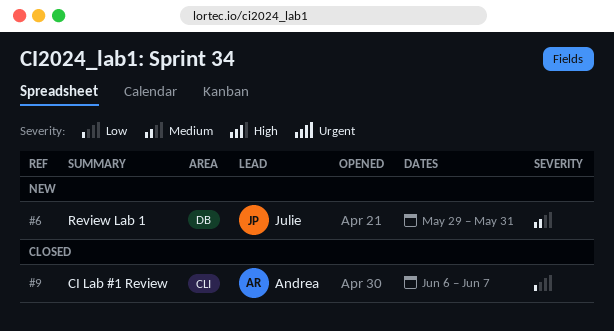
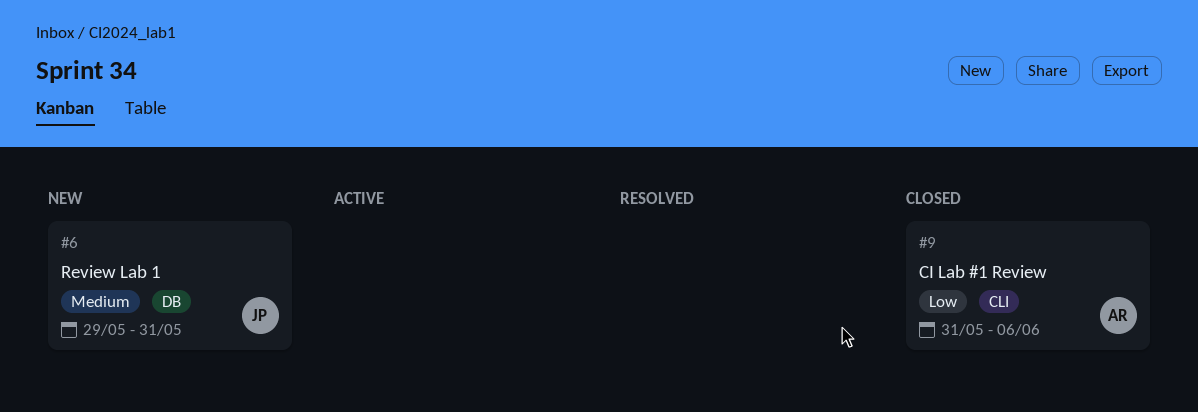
#9, start: Jun 6 -> May 31
#9, due: Jun 7 -> Jun 6

